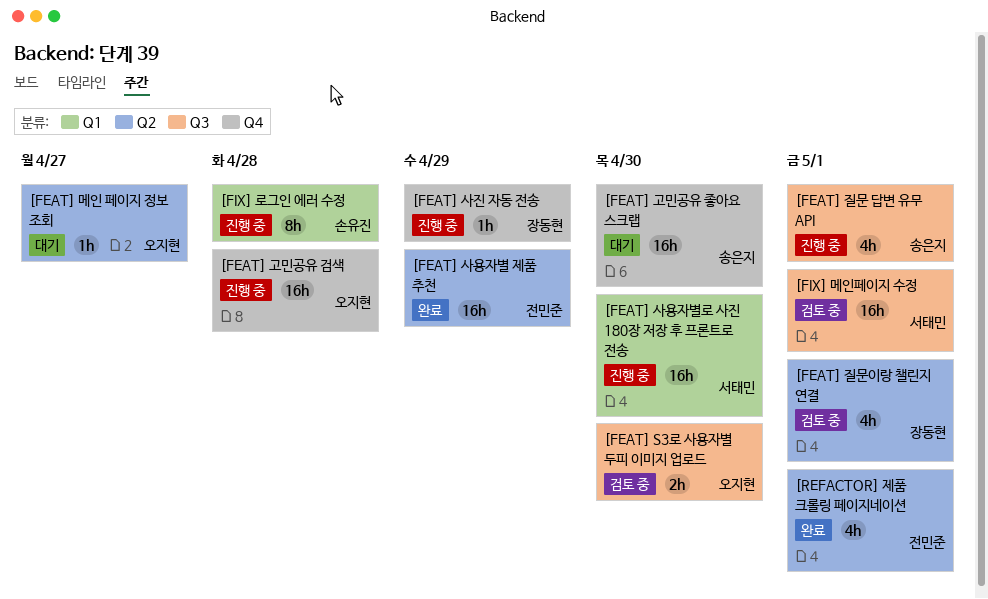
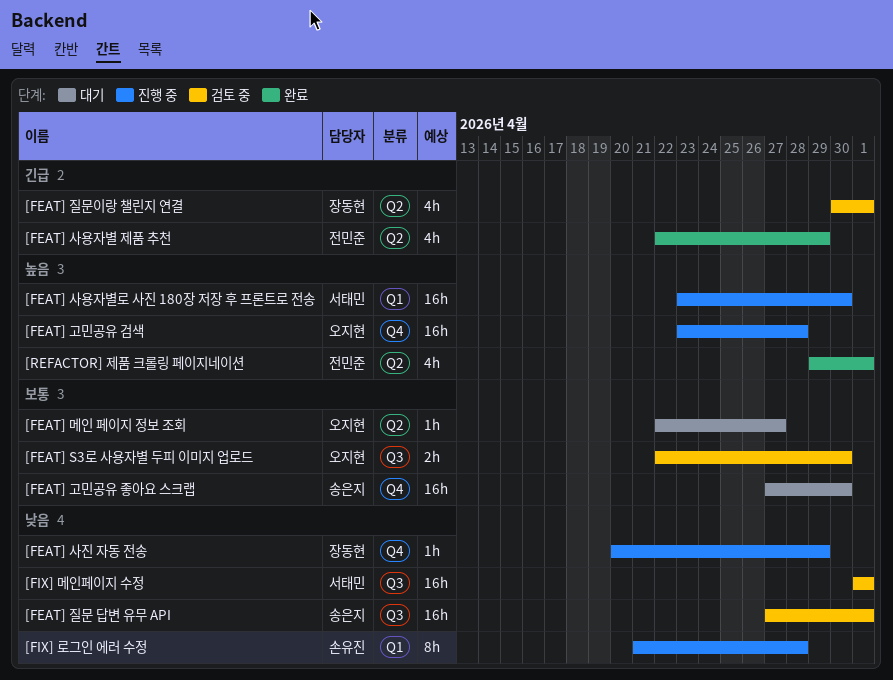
[FEAT] 사용자별 제품 추천, estimate: 16h -> 4h
[FEAT] 질문 답변 유무 API, status: 진행 중 -> 검토 중
[FEAT] 질문 답변 유무 API, estimate: 4h -> 16h

